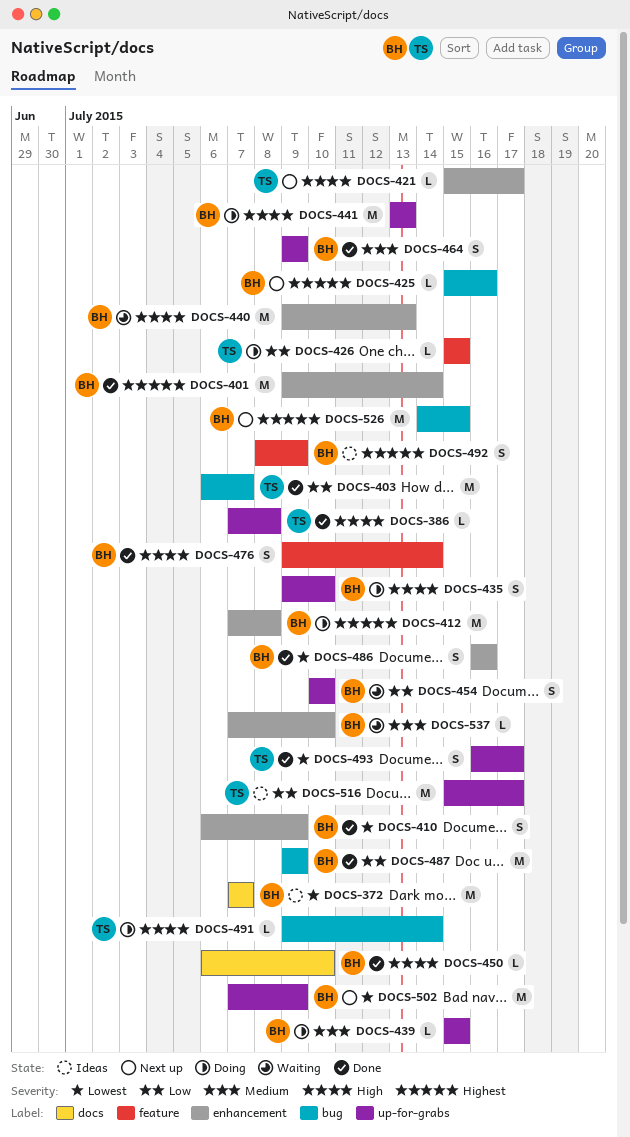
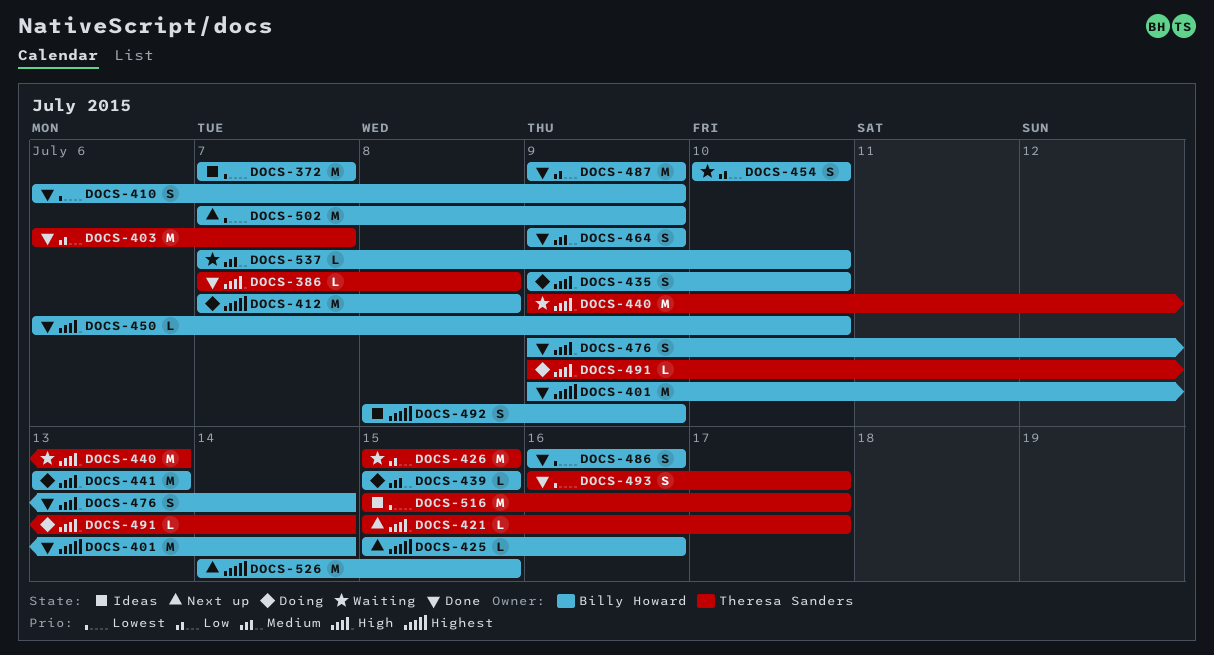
DOCS-426, status: Doing -> Waiting
DOCS-426, estimate: L -> M
DOCS-440, owner: Billy Howard -> Theresa Sanders
DOCS-516, priority: Low -> Lowest

